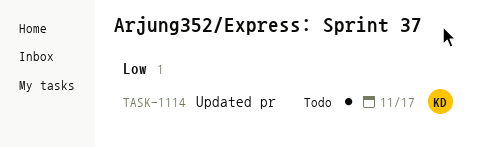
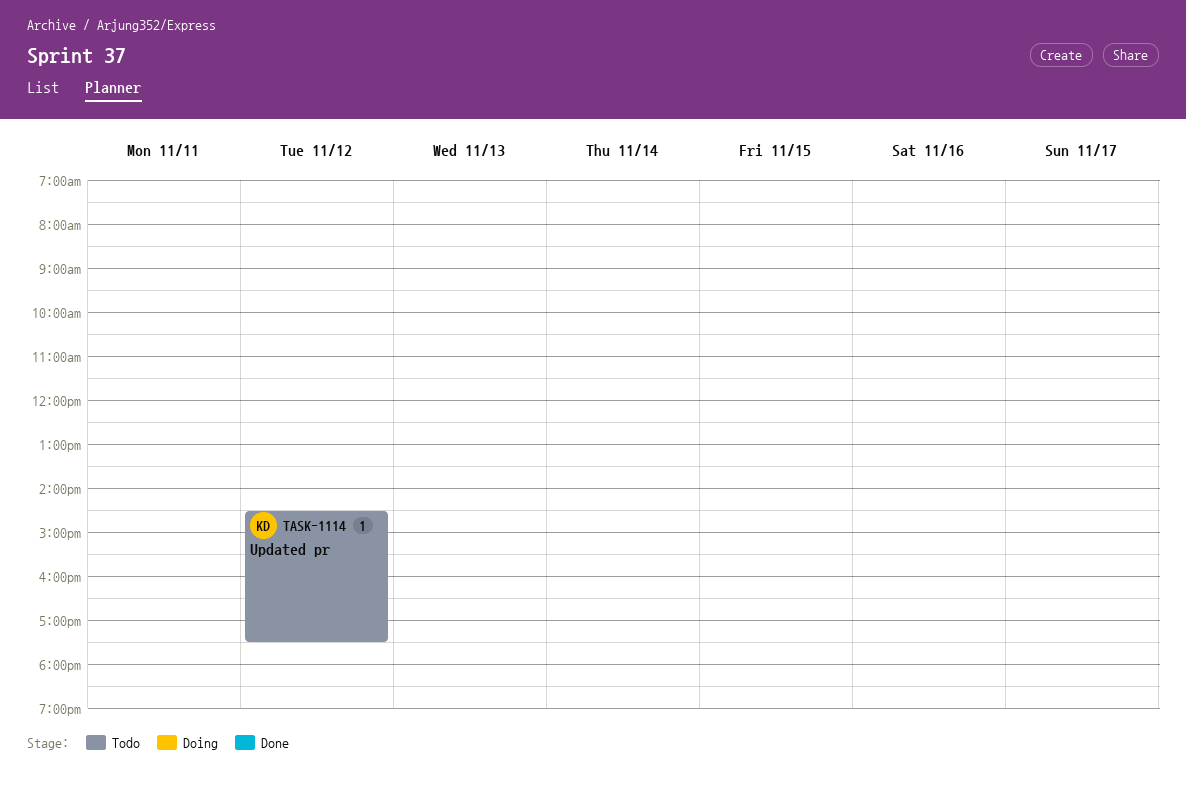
TASK-1114, day: Nov 17 -> Nov 12

